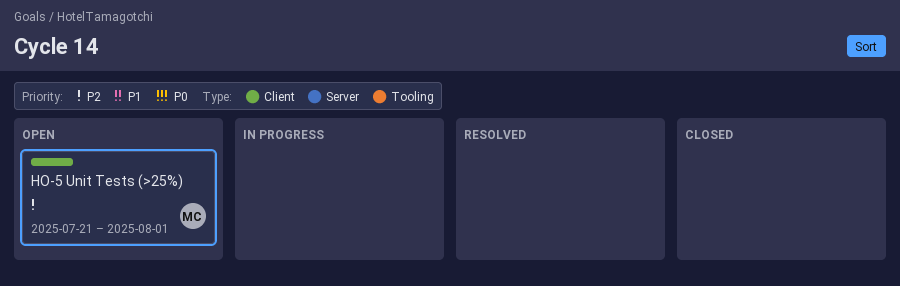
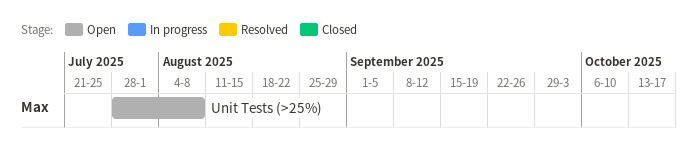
Unit Tests (>25%), start: Jul 21 -> Jul 28
Unit Tests (>25%), due: Aug 1 -> Aug 8

